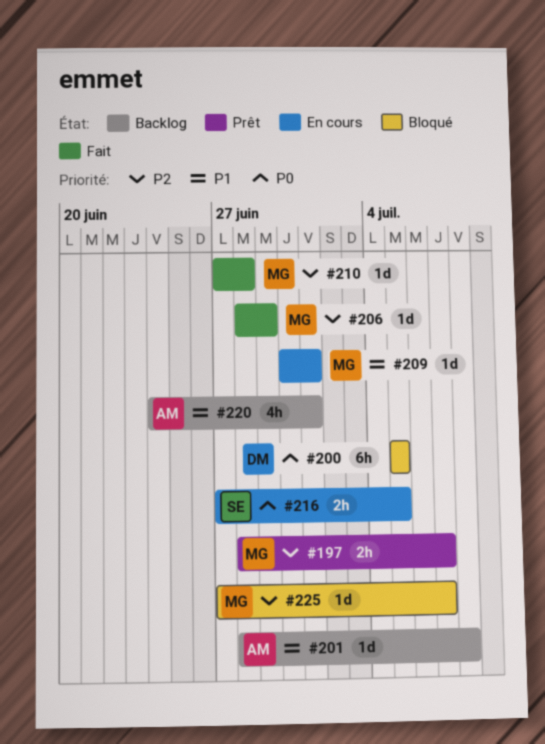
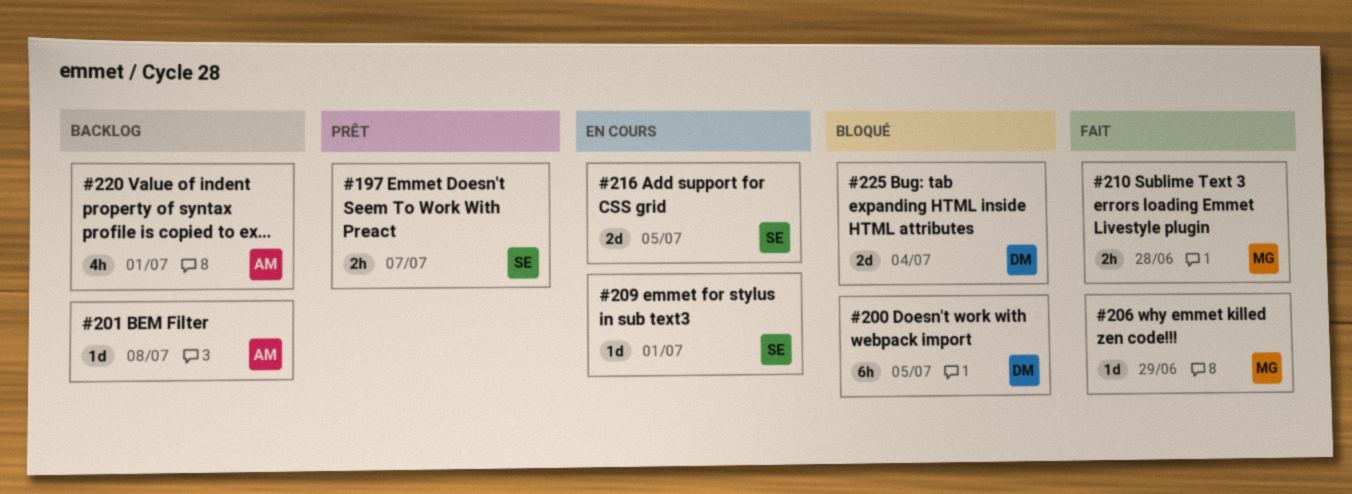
#197, owner: MG -> SE
#209, owner: MG -> SE
#210, estimate: 1d -> 2h
#216, estimate: 2h -> 2d
#225, owner: MG -> DM
#225, estimate: 1d -> 2d
#225, due: Jul 7 -> Jul 4

